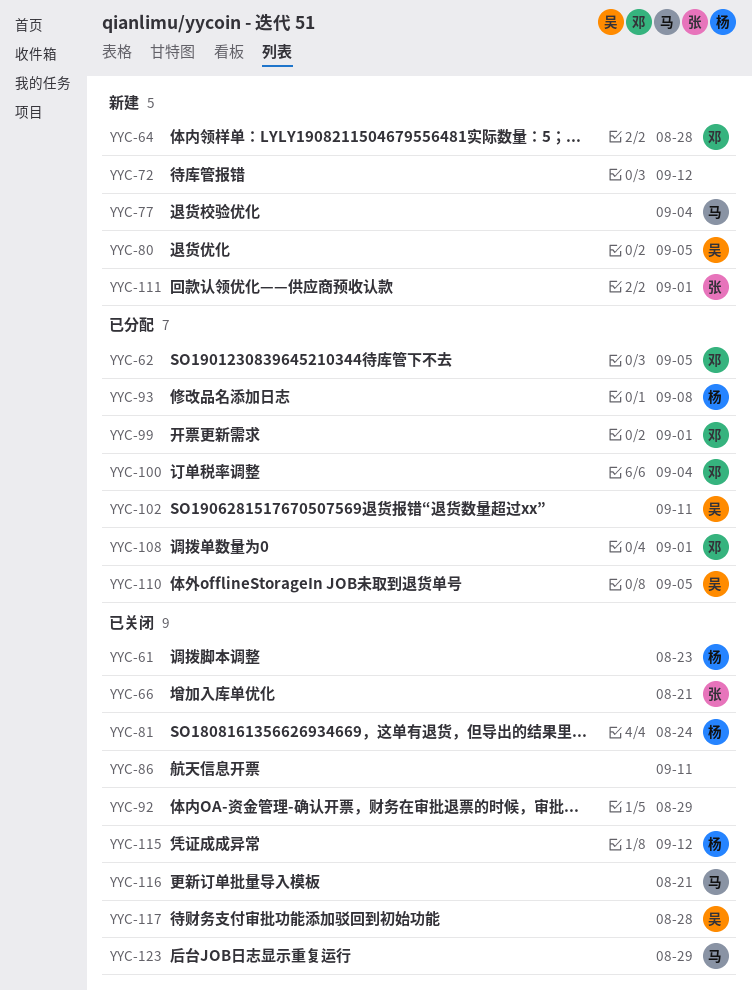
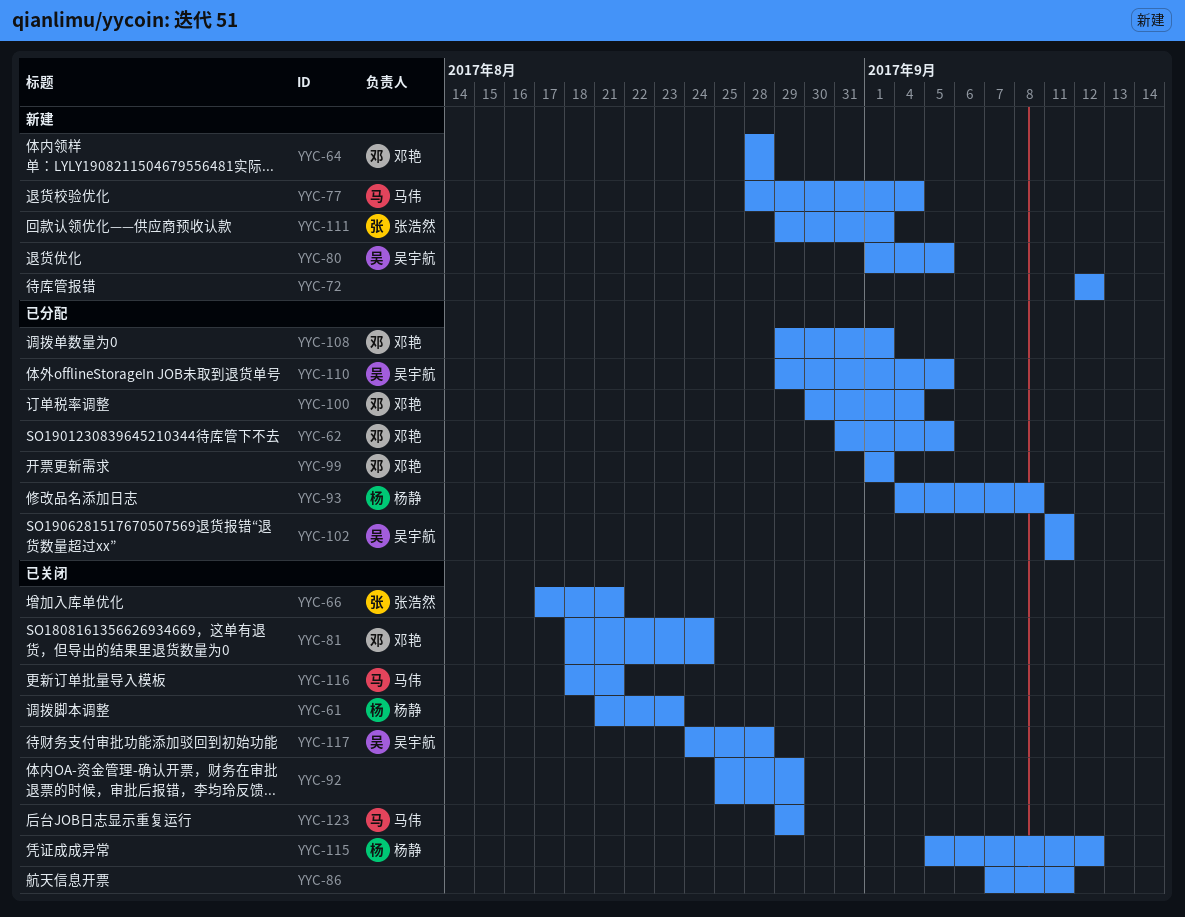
YYC-81, owner: 杨静 -> 邓艳

